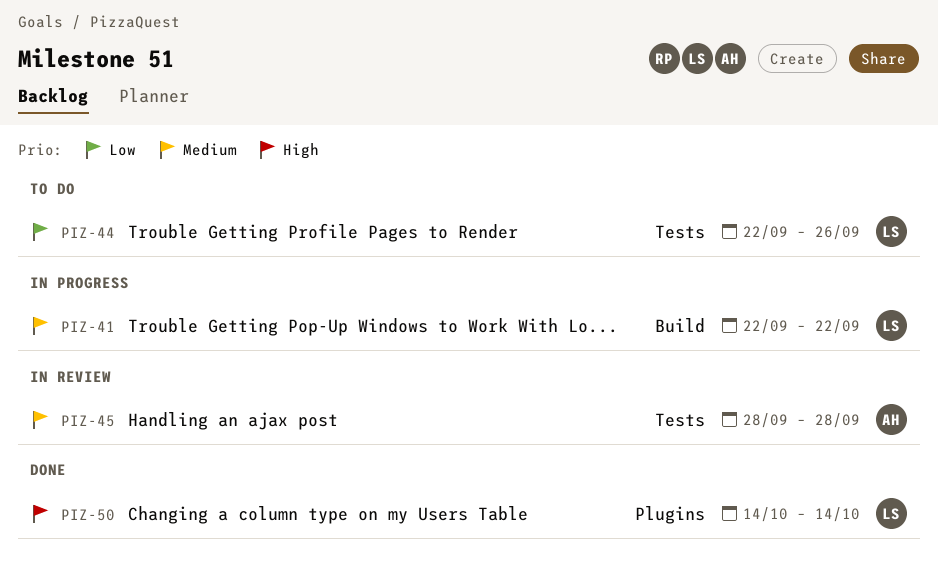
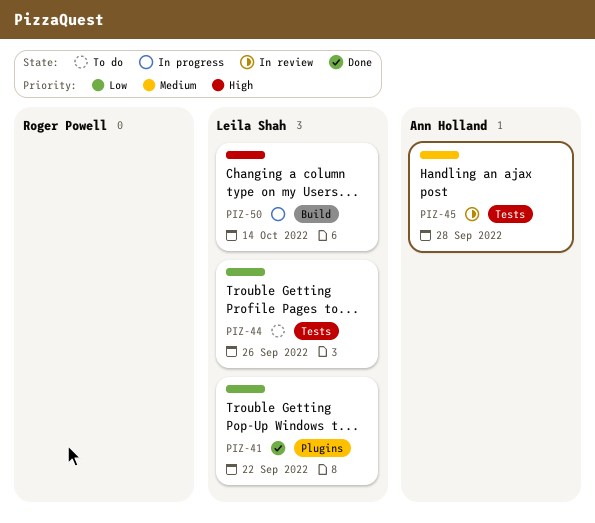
PIZ-41, status: In progress -> Done
PIZ-41, priority: Medium -> Low
PIZ-41, label: Build -> Plugins
PIZ-50, status: Done -> In progress
PIZ-50, label: Plugins -> Build

